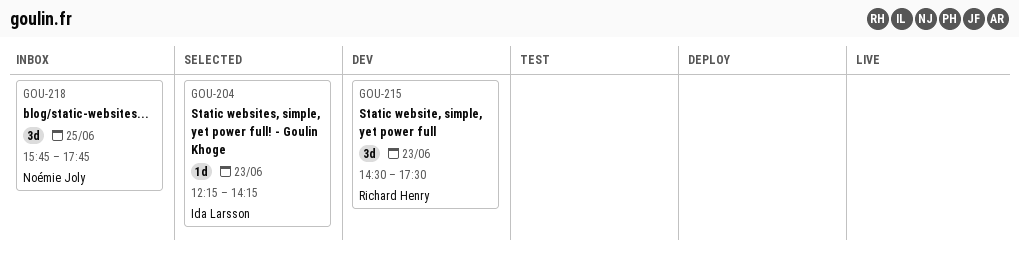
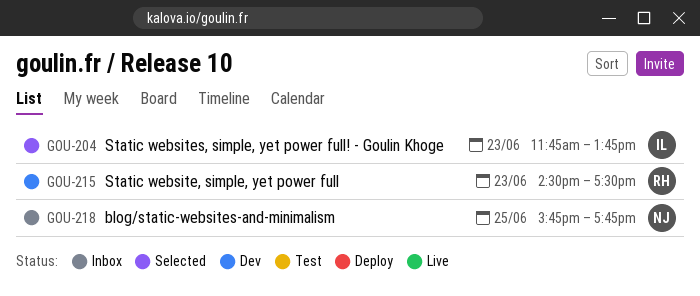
GOU-204, begins: 12:15 -> 11:45
GOU-204, ends: 14:15 -> 13:45

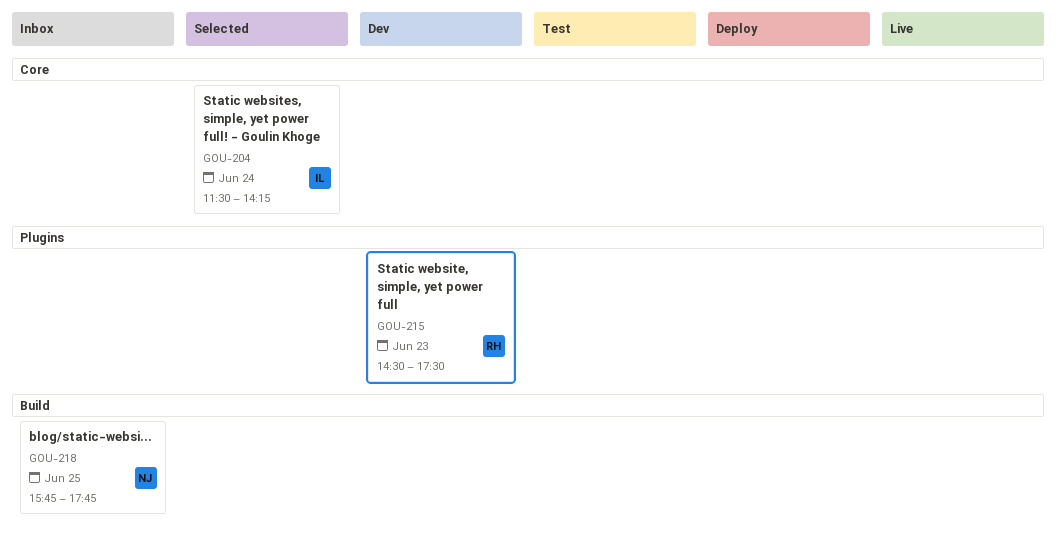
GOU-204, day: Jun 23 -> Jun 24
GOU-204, begins: 11:45 -> 11:30
GOU-204, ends: 13:45 -> 14:15

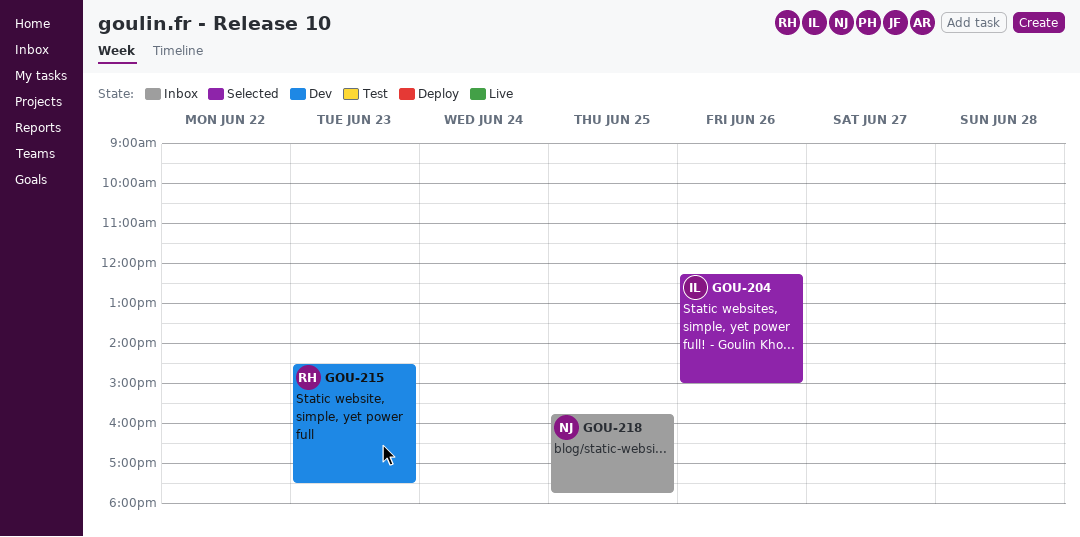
GOU-204, day: Jun 24 -> Jun 26
GOU-204, begins: 11:30 -> 12:15
GOU-204, ends: 14:15 -> 15:00

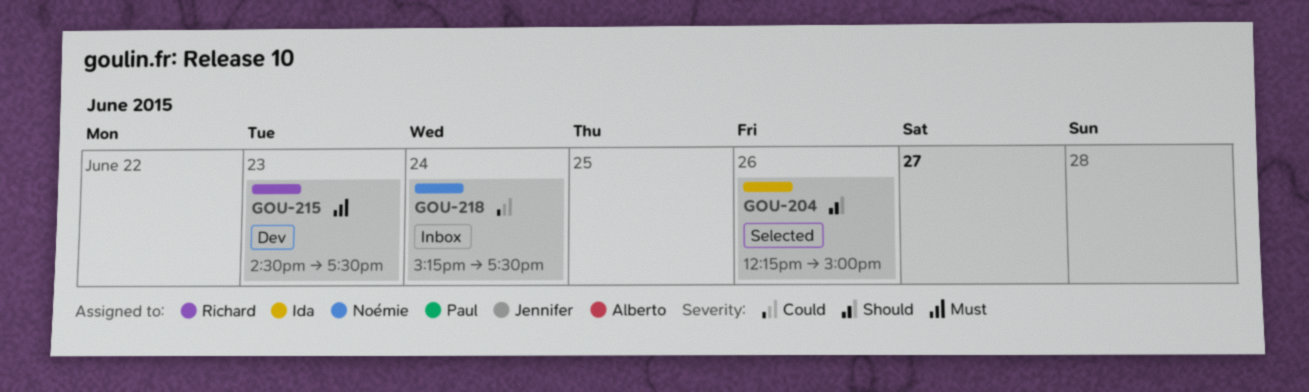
GOU-218, day: Jun 25 -> Jun 24
GOU-218, begins: 15:45 -> 15:15
GOU-218, ends: 17:45 -> 17:30

